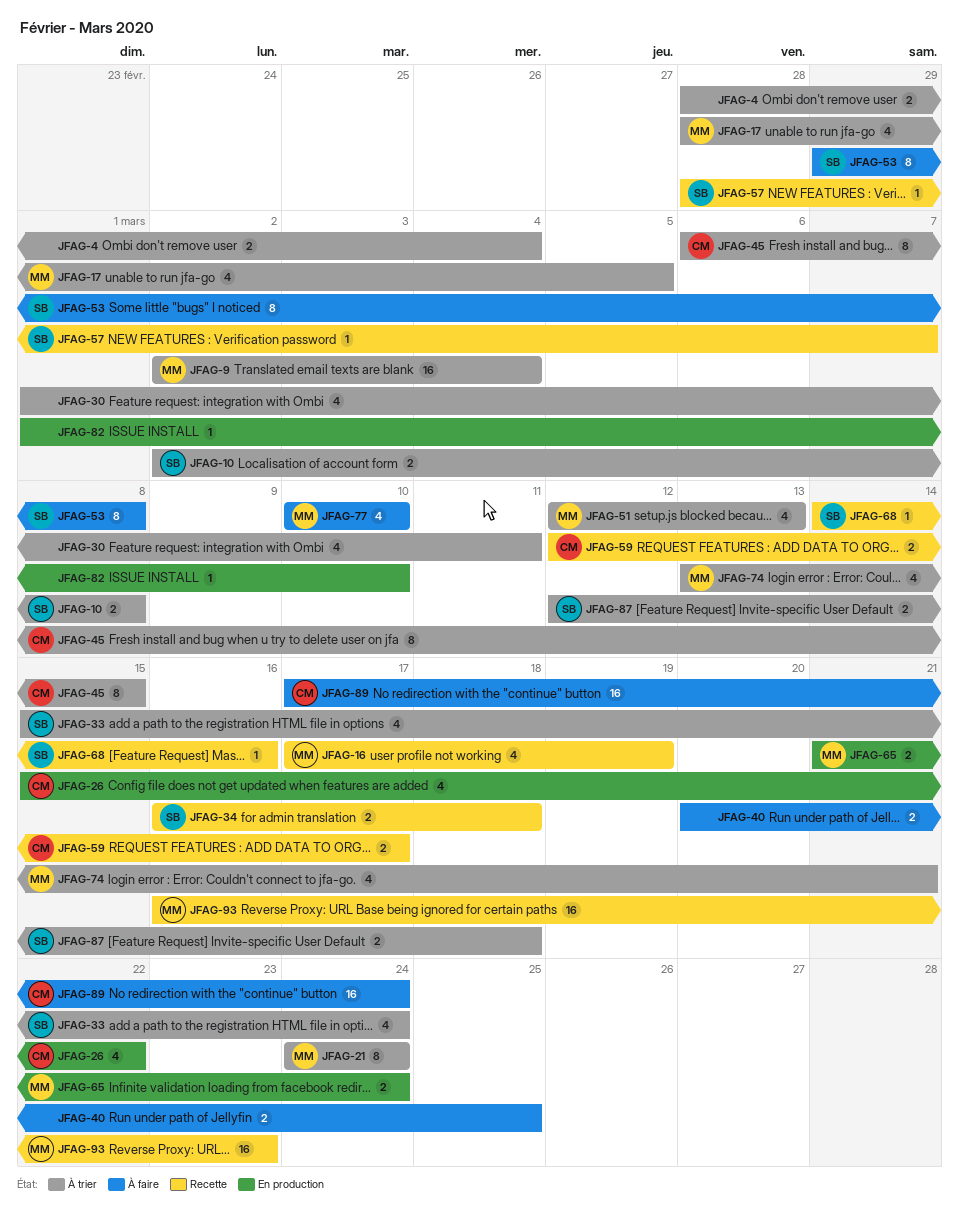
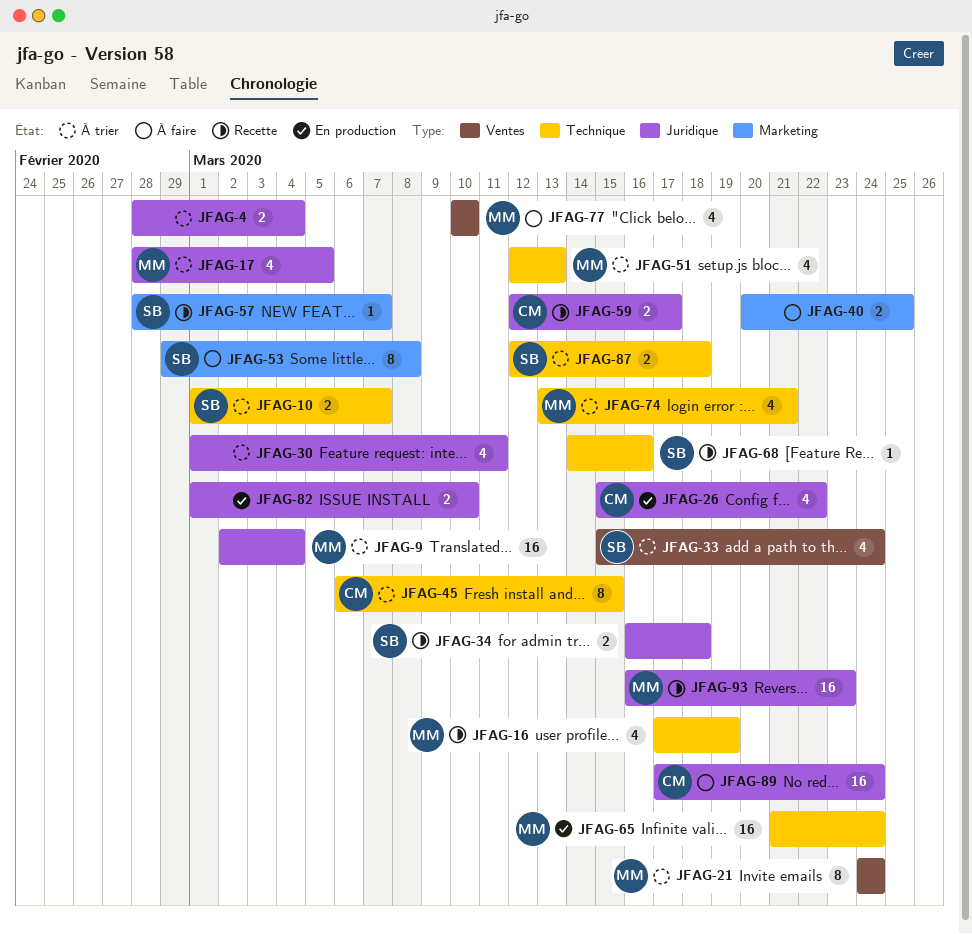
JFAG-10, start: Mar 2 -> Mar 1
JFAG-10, due: Mar 8 -> Mar 7
JFAG-65, estimate: 2 -> 16
JFAG-82, estimate: 1 -> 2

